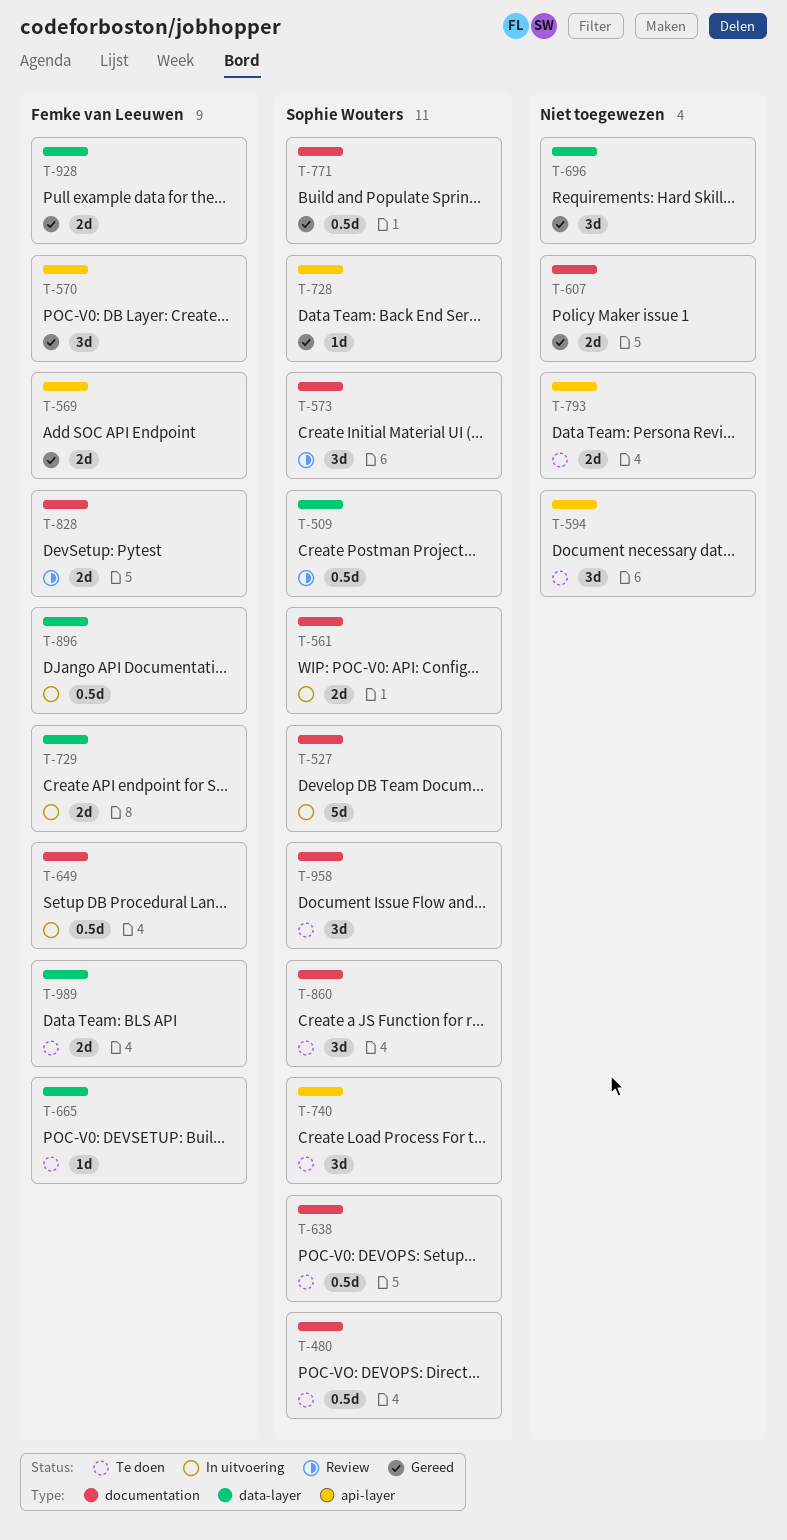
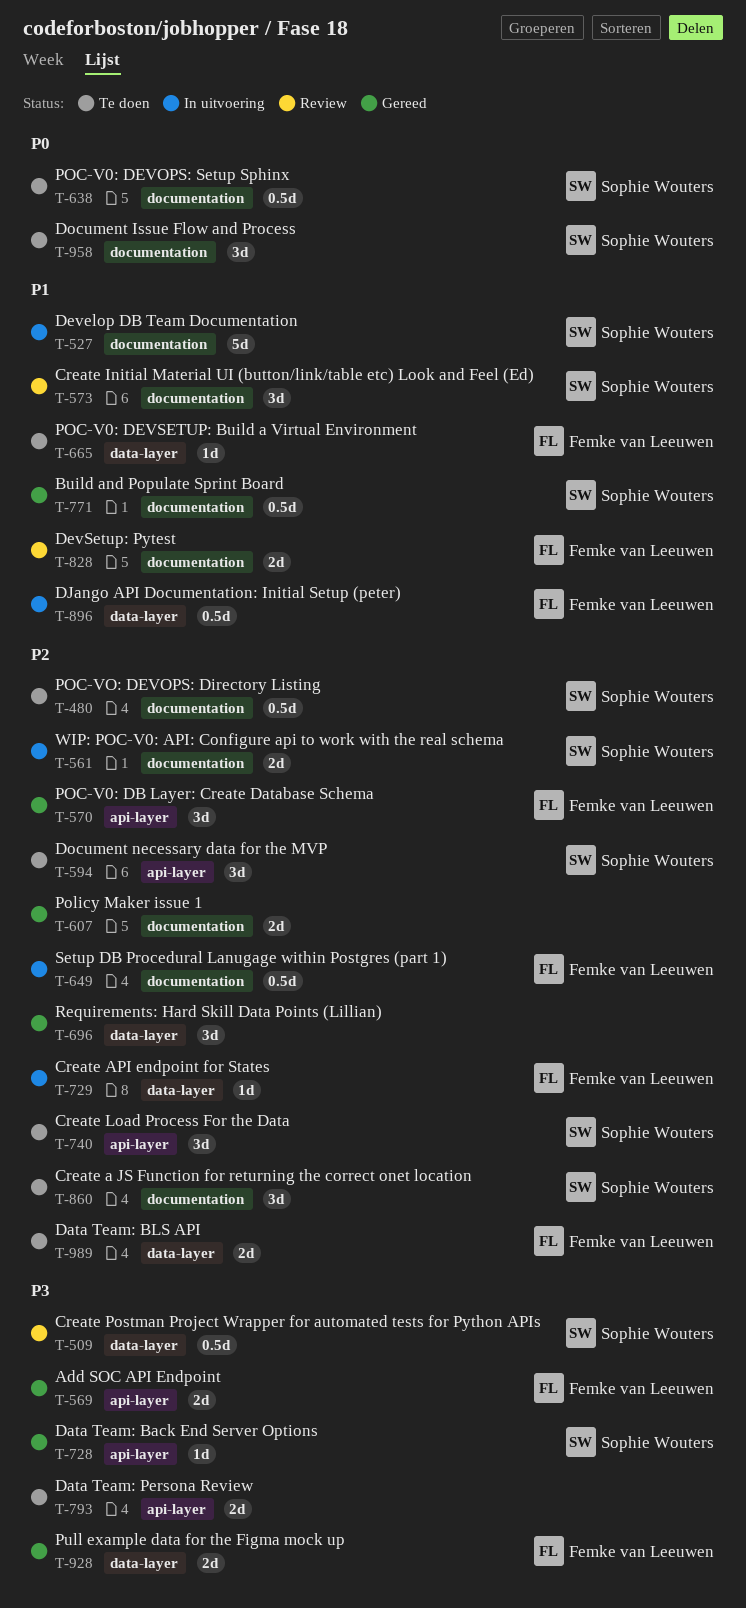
T-594, owner: none -> Sophie Wouters
T-729, estimate: 2d -> 1d

